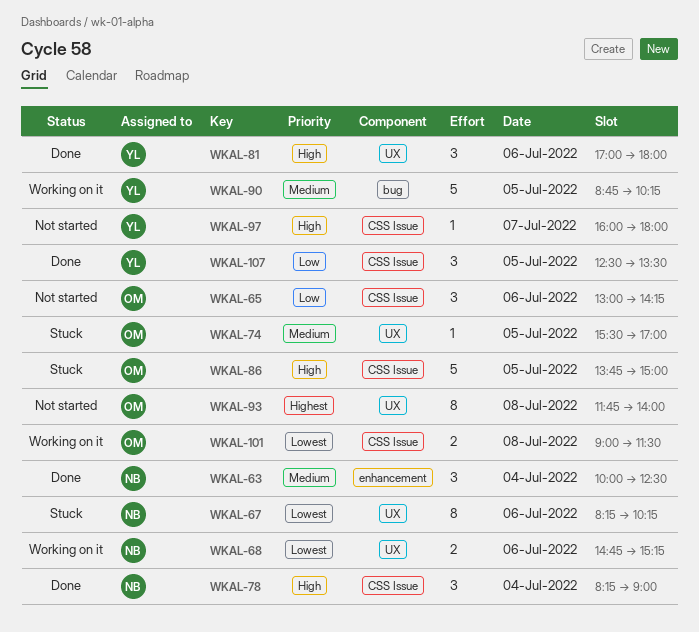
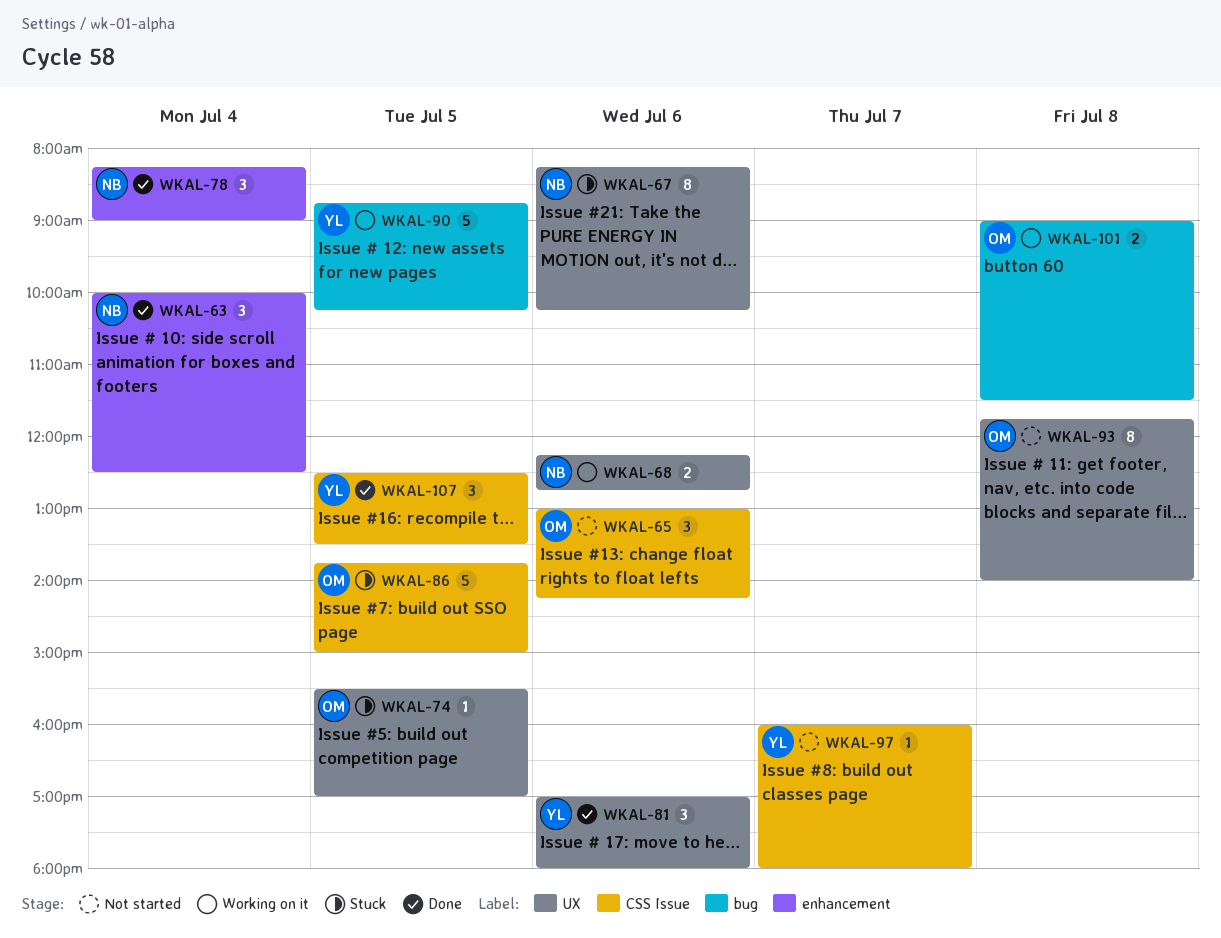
WKAL-68, begins: 14:45 -> 12:15
WKAL-68, ends: 15:15 -> 12:45
WKAL-78, label: CSS Issue -> enhancement
WKAL-101, label: CSS Issue -> bug

